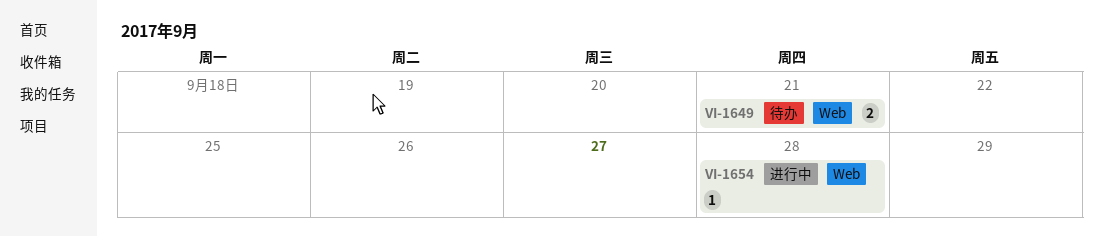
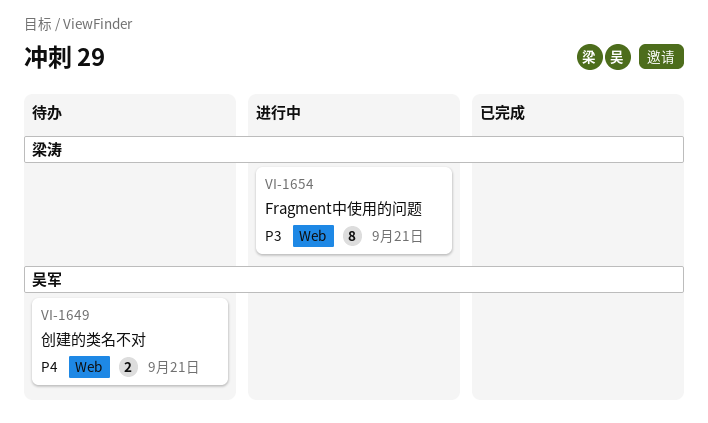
VI-1654, estimate: 1 -> 8
VI-1654, due: Sep 28 -> Sep 21

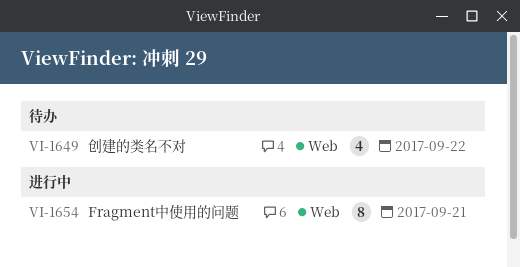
VI-1649, estimate: 2 -> 4
VI-1649, due: Sep 21 -> Sep 22

